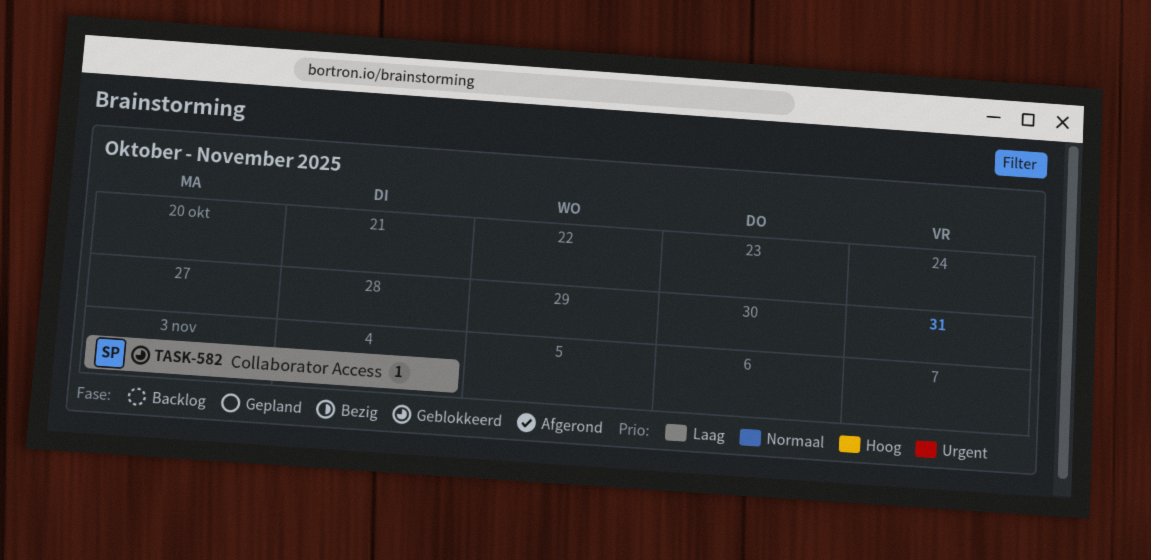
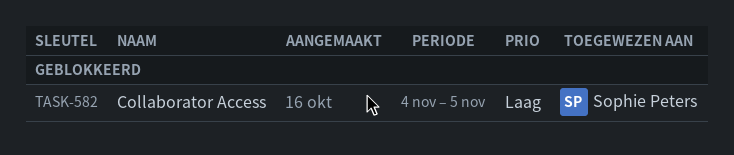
TASK-582, start: Nov 3 -> Nov 4
TASK-582, due: Nov 4 -> Nov 5

